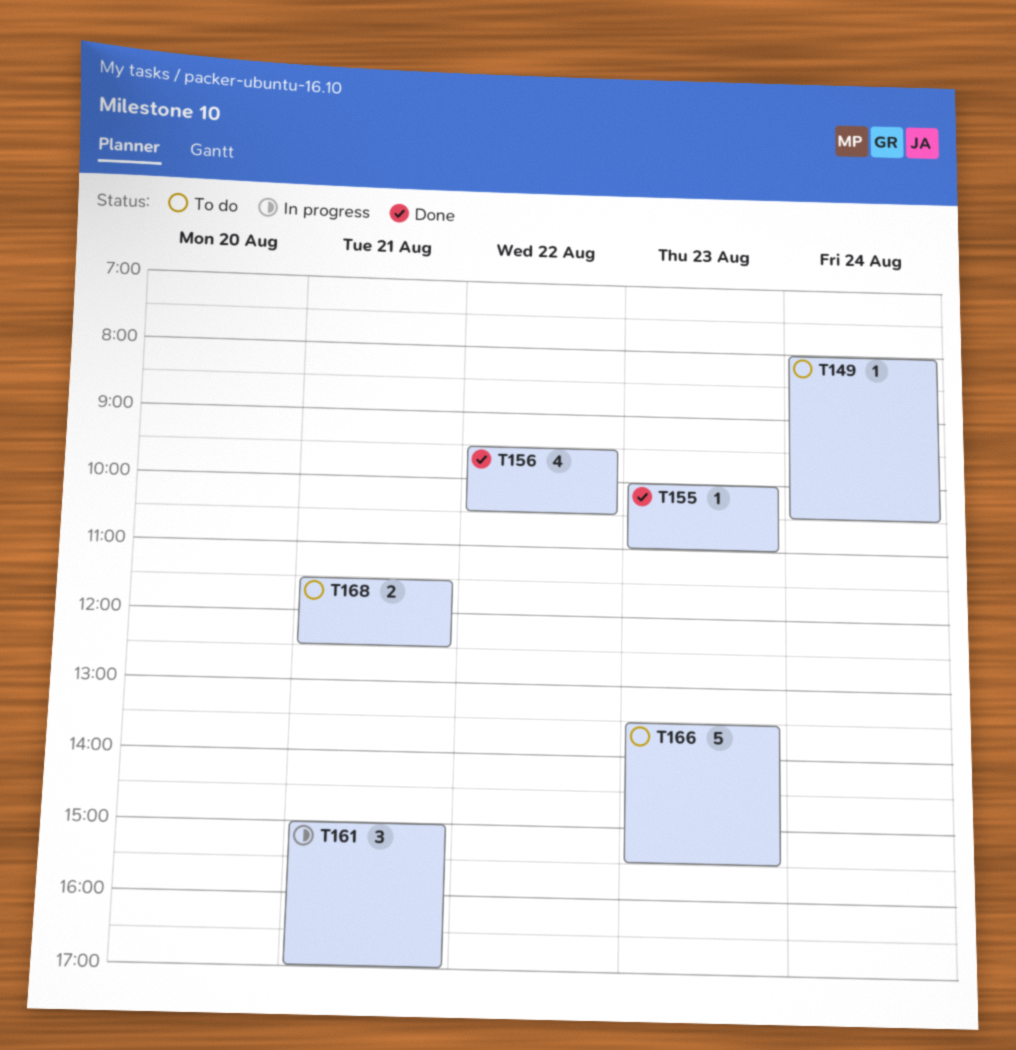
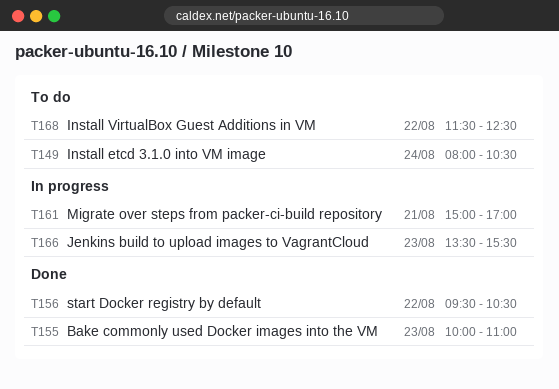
T166, status: To do -> In progress
T168, day: Aug 21 -> Aug 22

